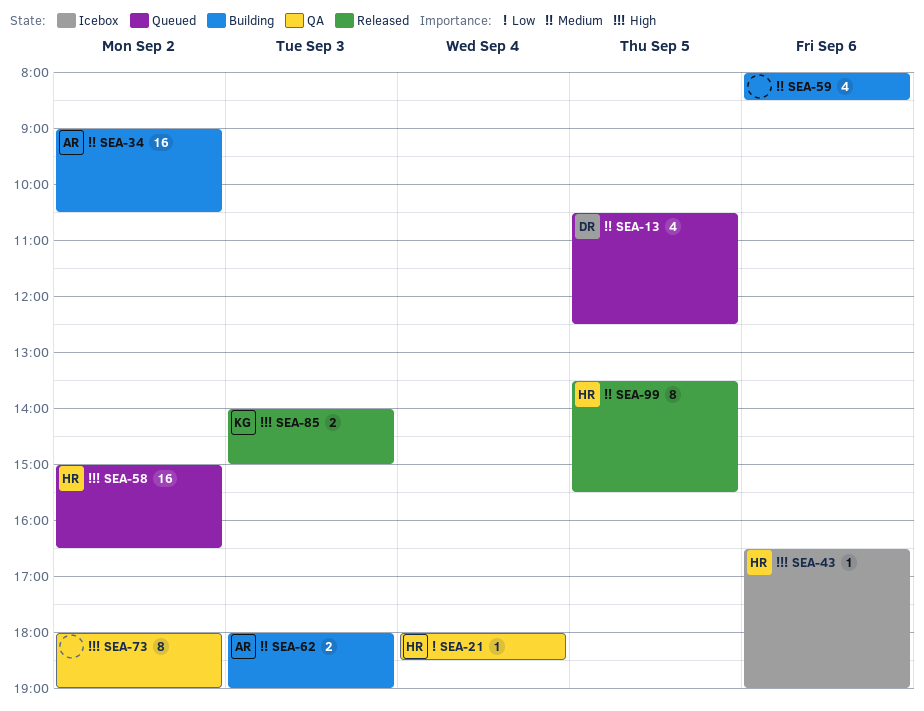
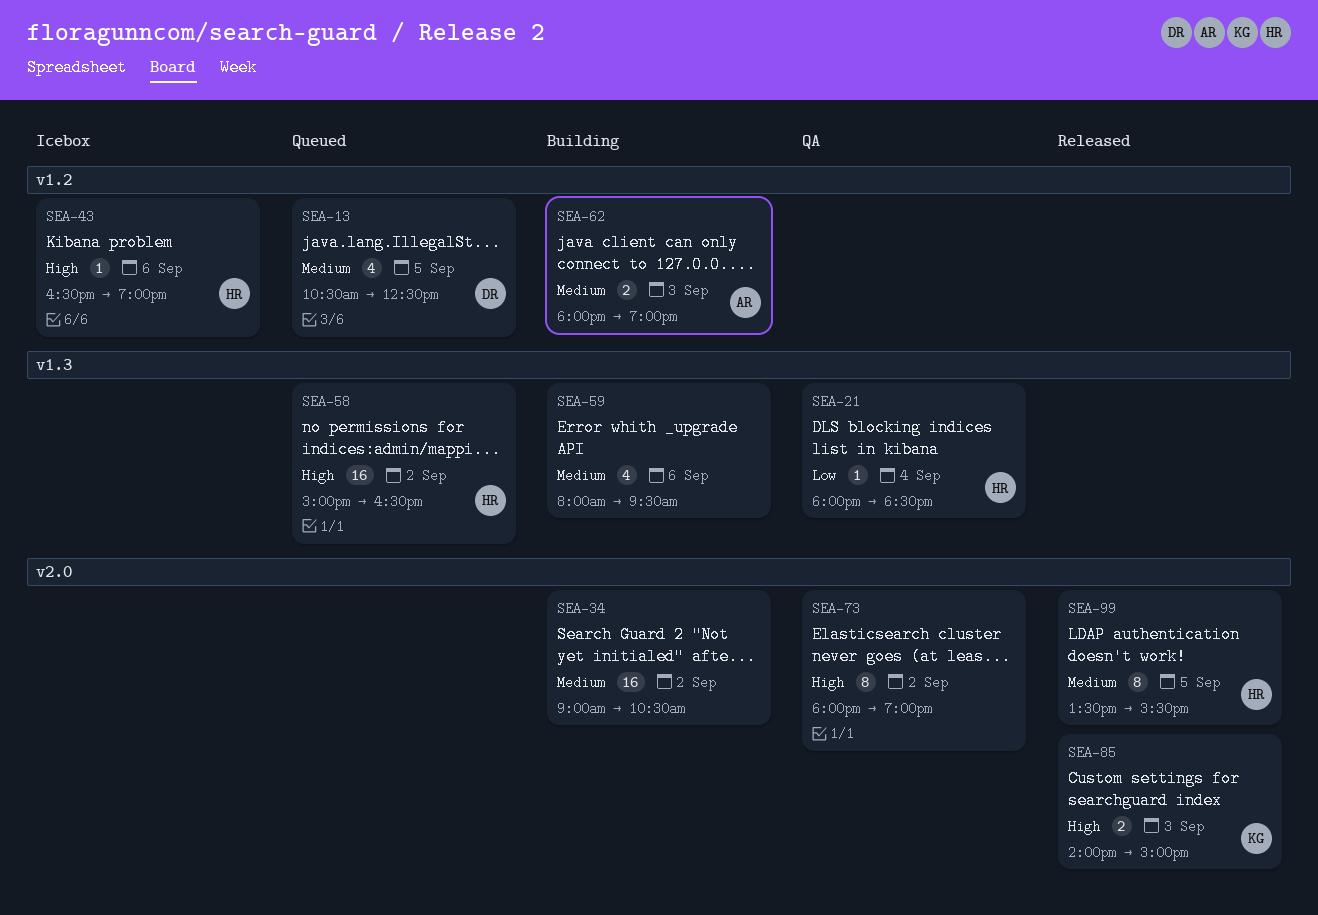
SEA-34, owner: AR -> none
SEA-59, ends: 08:30 -> 09:30

